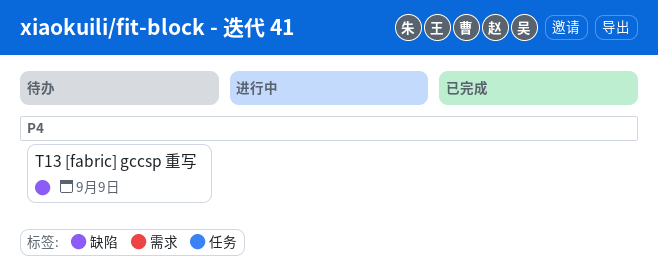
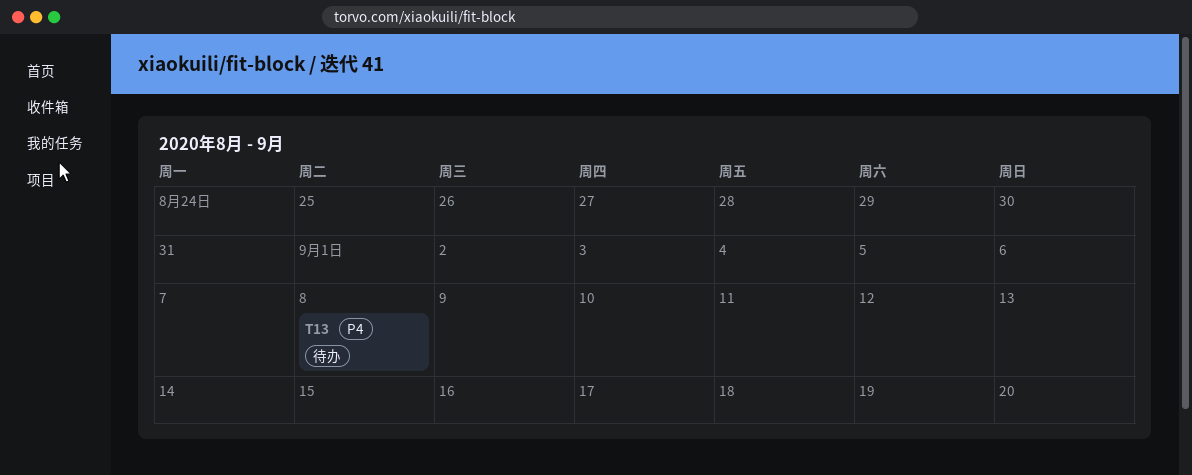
T13, due: Sep 9 -> Sep 8

